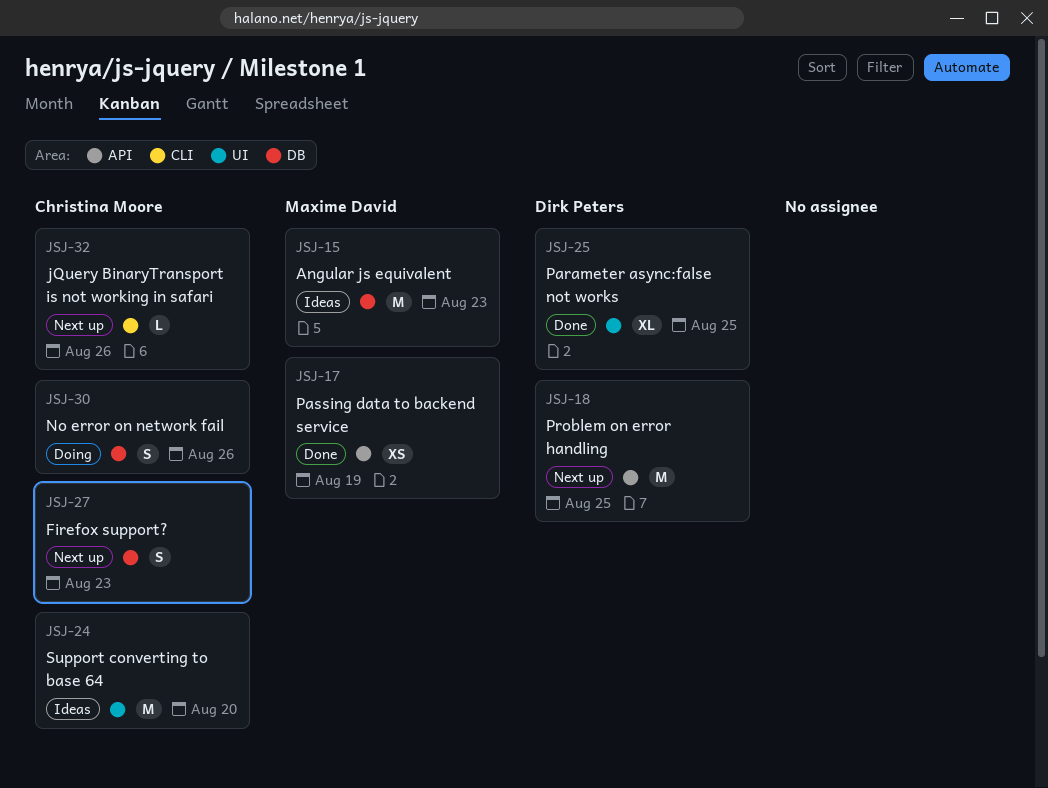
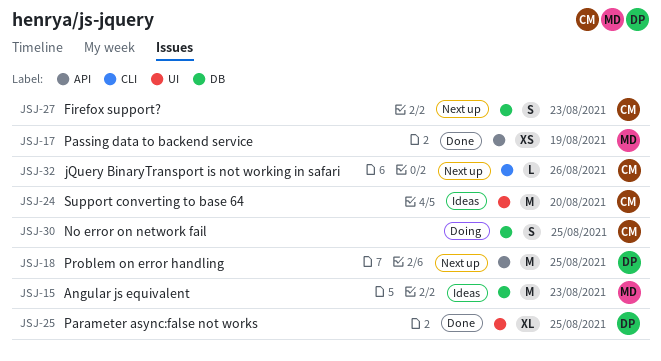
JSJ-30, due: Aug 26 -> Aug 25

